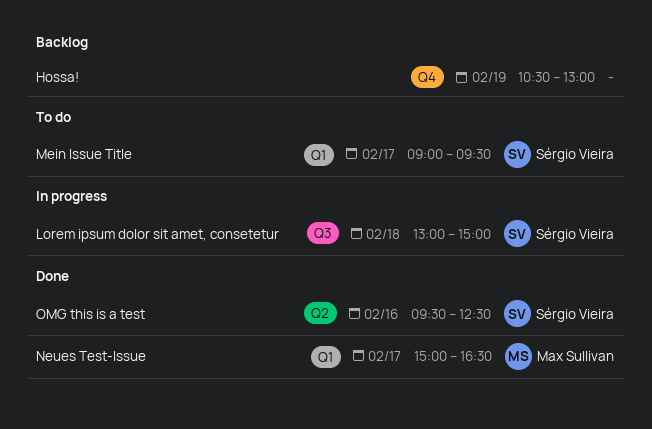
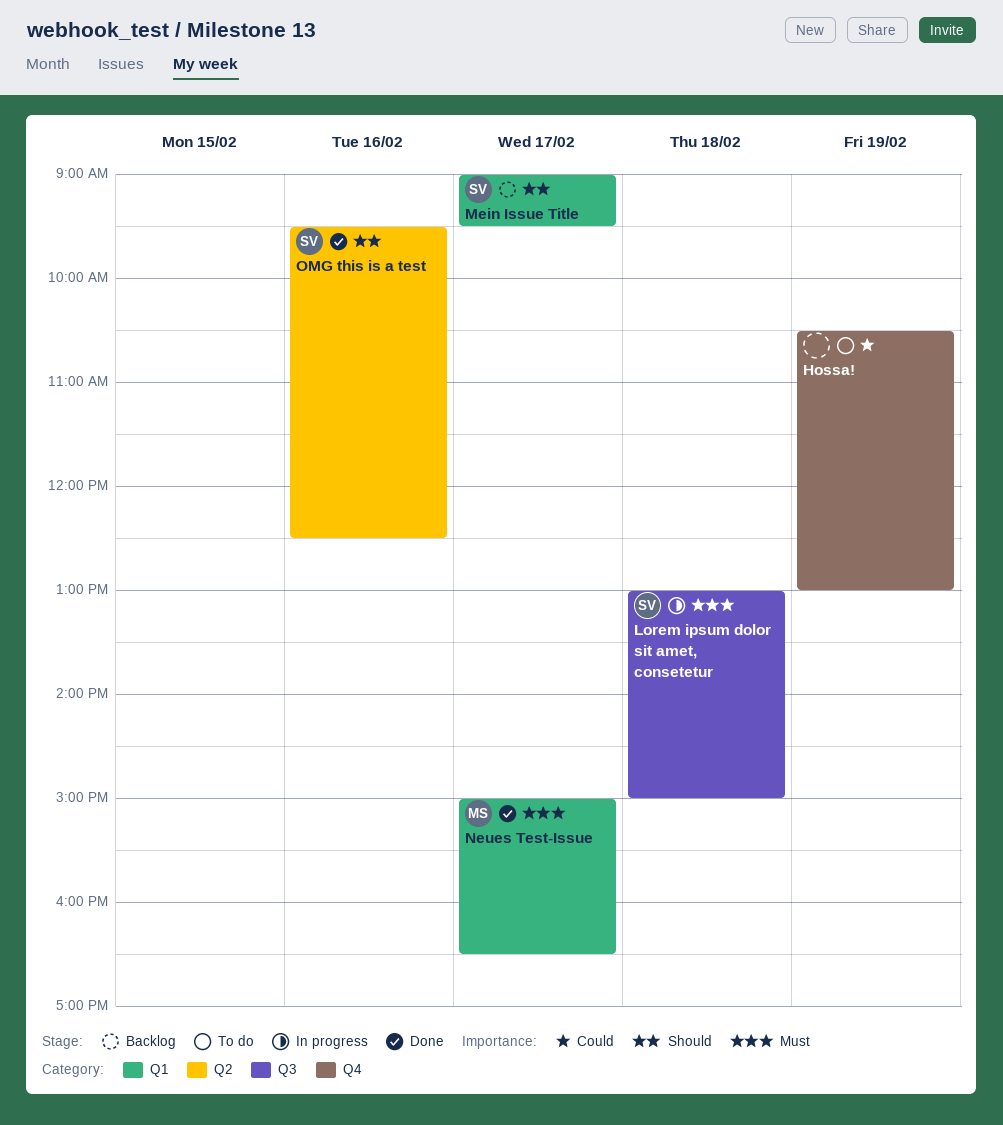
Hossa!, status: Backlog -> To do
Mein Issue Title, status: To do -> Backlog

